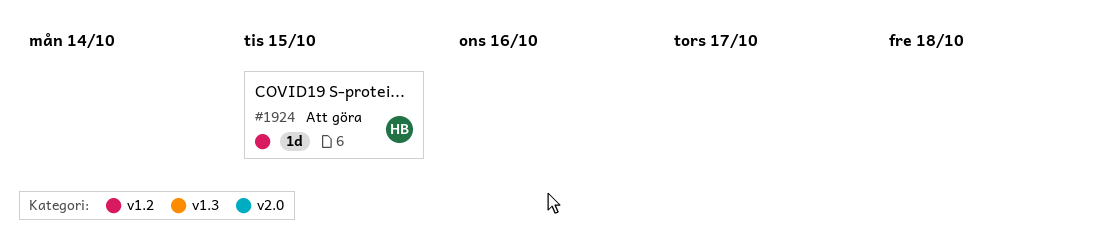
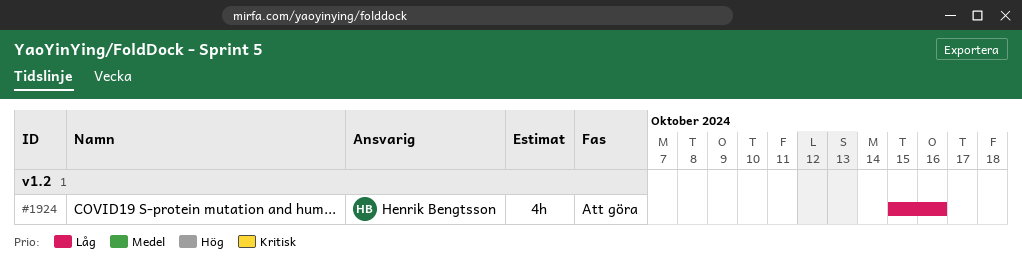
#1924, estimate: 1d -> 4h
#1924, due: Oct 15 -> Oct 16

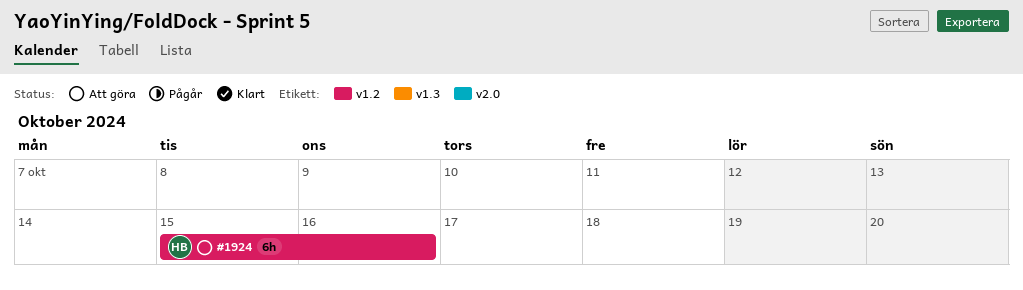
#1924, estimate: 4h -> 6h

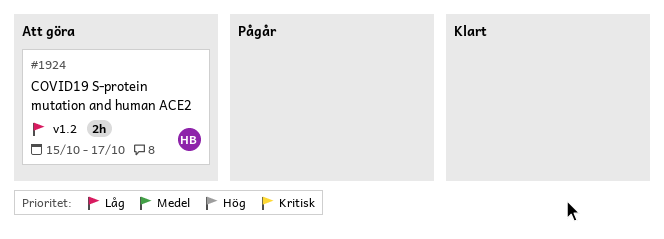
#1924, estimate: 6h -> 2h
#1924, due: Oct 16 -> Oct 17

